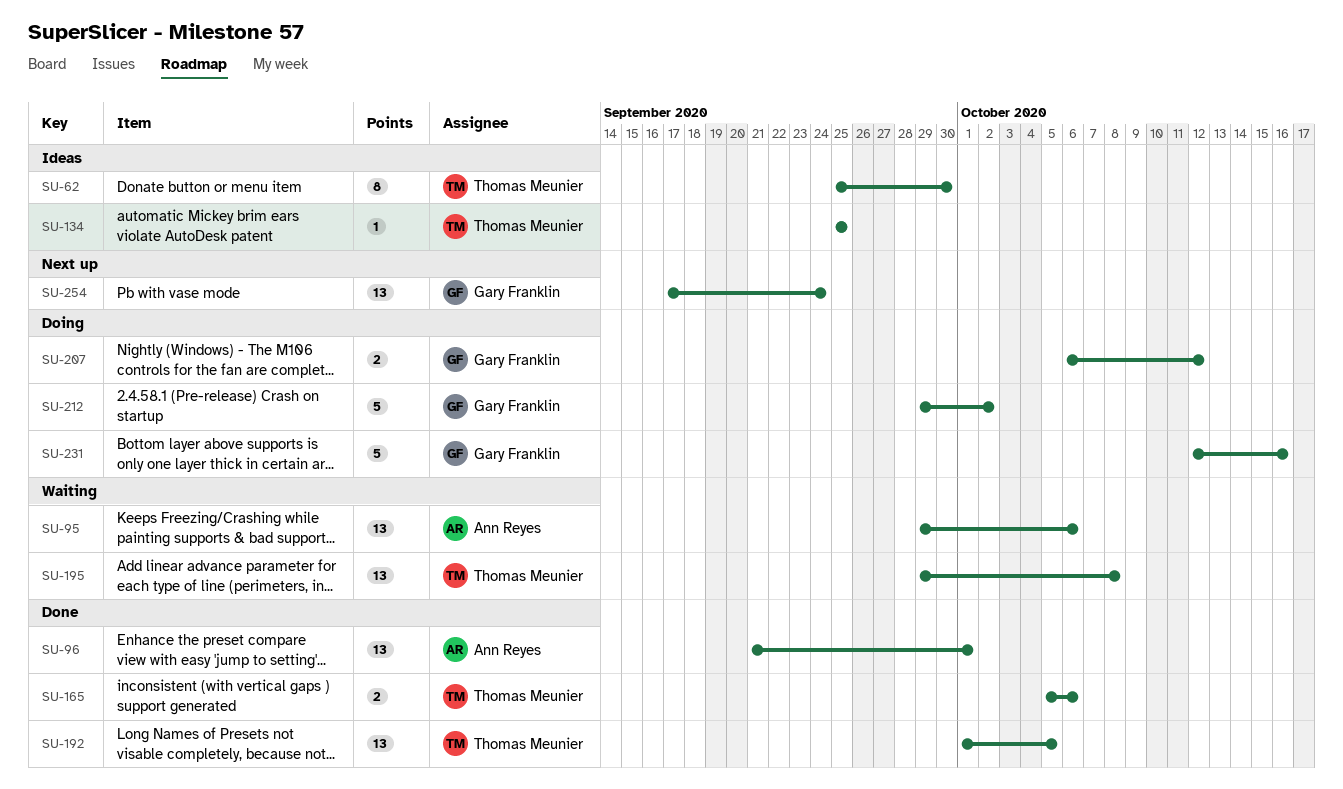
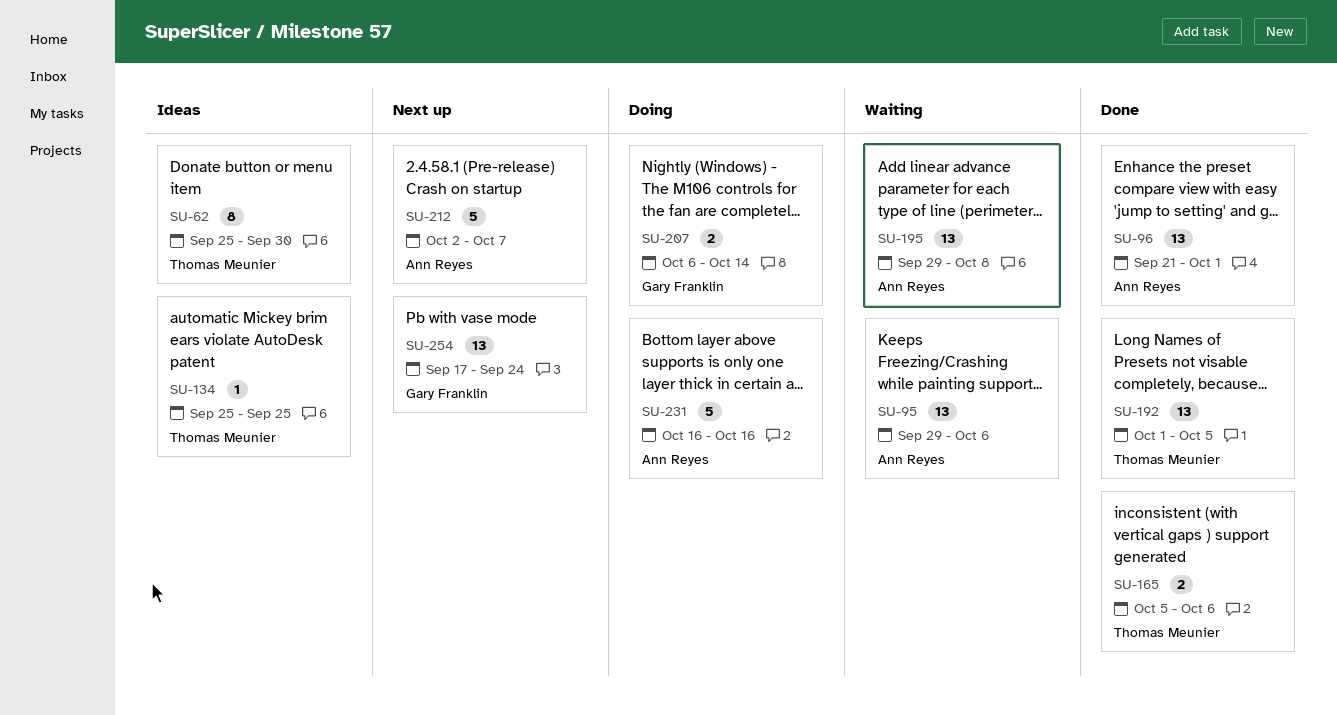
SU-195, owner: Thomas Meunier -> Ann Reyes
SU-207, due: Oct 12 -> Oct 14
SU-212, status: Doing -> Next up
SU-212, owner: Gary Franklin -> Ann Reyes
SU-212, start: Sep 29 -> Oct 2
SU-212, due: Oct 2 -> Oct 7
SU-231, owner: Gary Franklin -> Ann Reyes
SU-231, start: Oct 12 -> Oct 16

